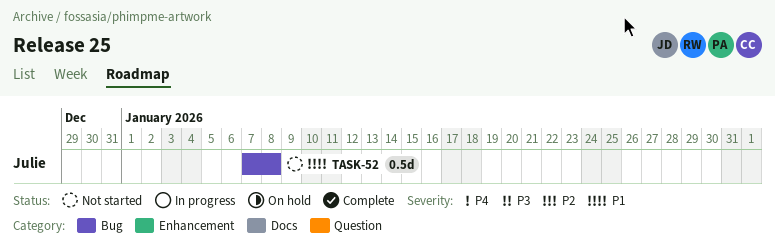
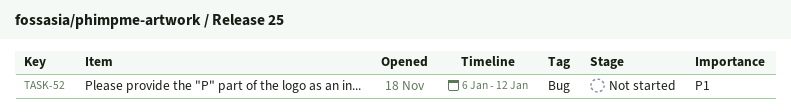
TASK-52, start: Jan 7 -> Jan 6
TASK-52, due: Jan 8 -> Jan 12

